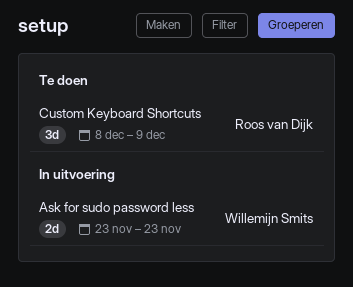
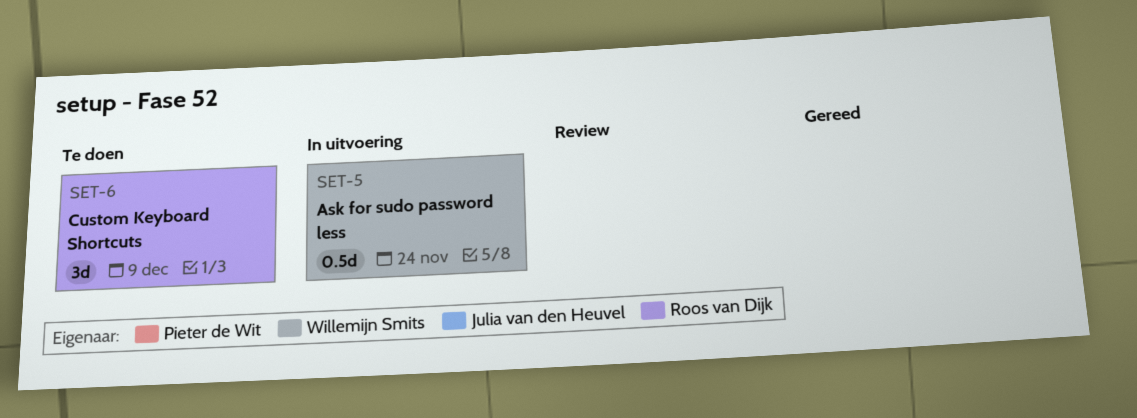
Ask for sudo password less, estimate: 2d -> 0.5d
Ask for sudo password less, due: Nov 23 -> Nov 24

